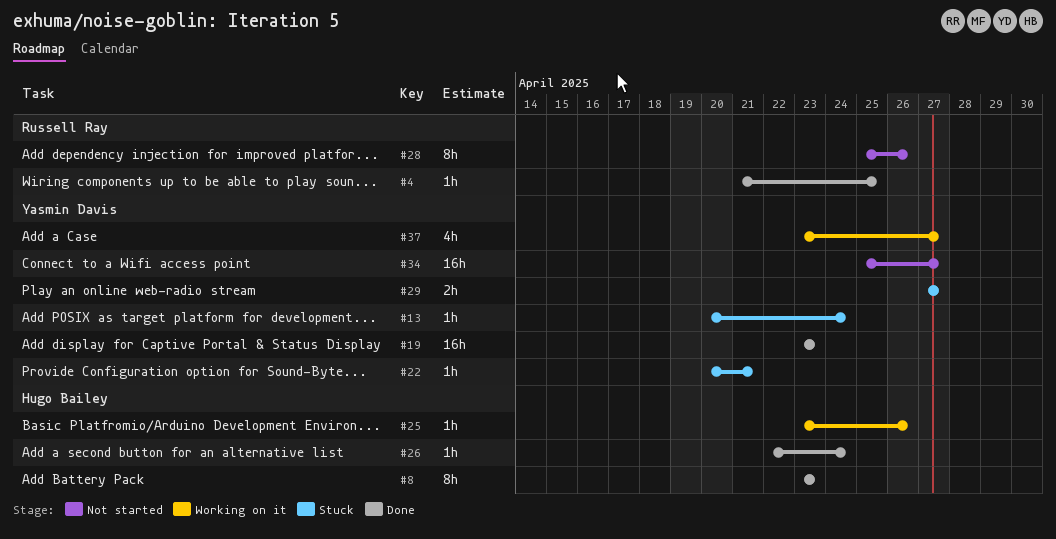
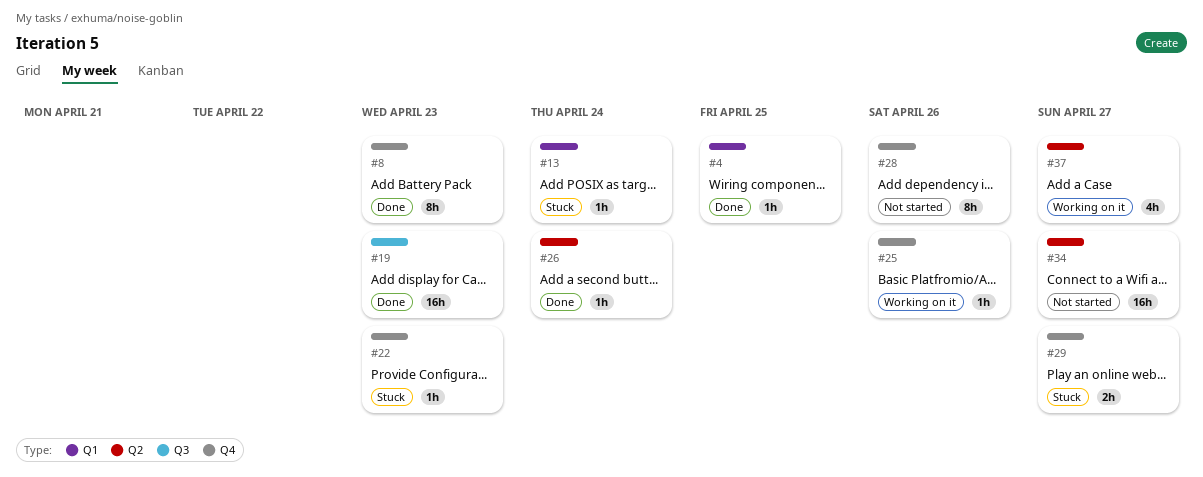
#22, due: Apr 21 -> Apr 23

